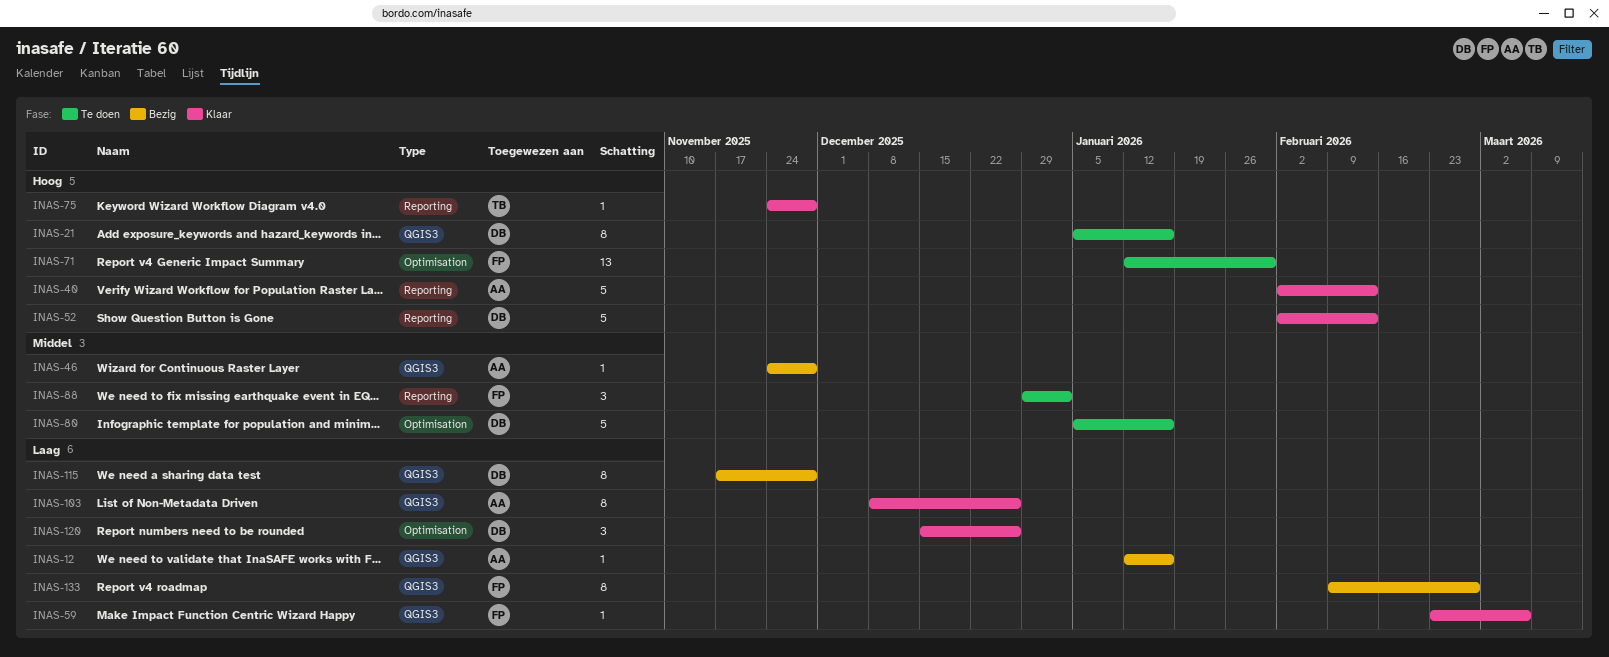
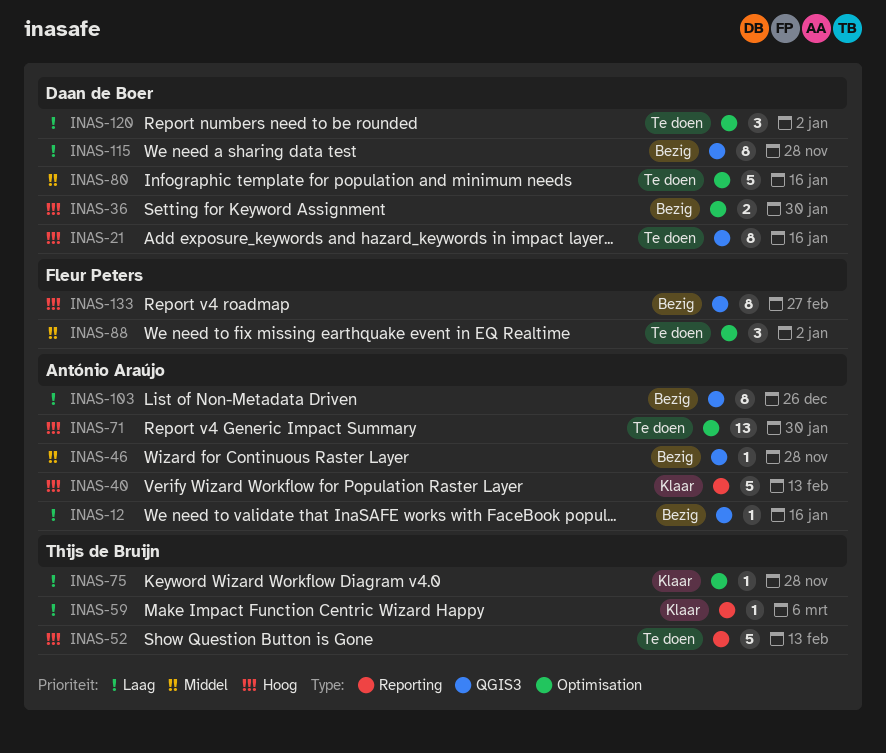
INAS-36: none -> present
INAS-52, status: Klaar -> Te doen
INAS-52, owner: Daan de Boer -> Thijs de Bruijn
INAS-59, owner: Fleur Peters -> Thijs de Bruijn
INAS-59, label: QGIS3 -> Reporting
INAS-71, owner: Fleur Peters -> António Araújo
INAS-75, priority: Hoog -> Laag
INAS-75, label: Reporting -> Optimisation
INAS-88, label: Reporting -> Optimisation
INAS-103, status: Klaar -> Bezig
INAS-120, status: Klaar -> Te doen
INAS-120, due: Dec 26 -> Jan 2
INAS-133, priority: Laag -> Hoog

